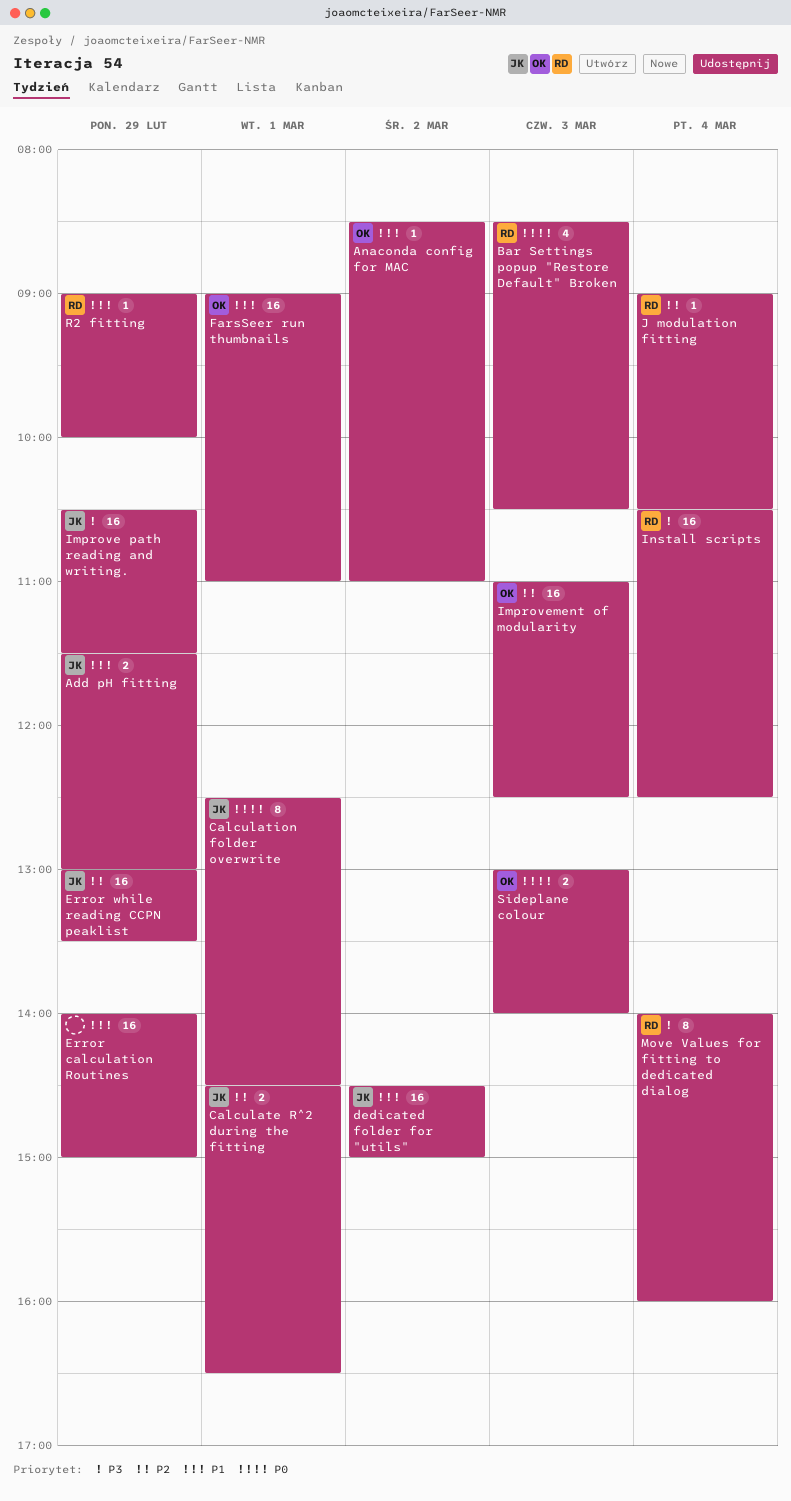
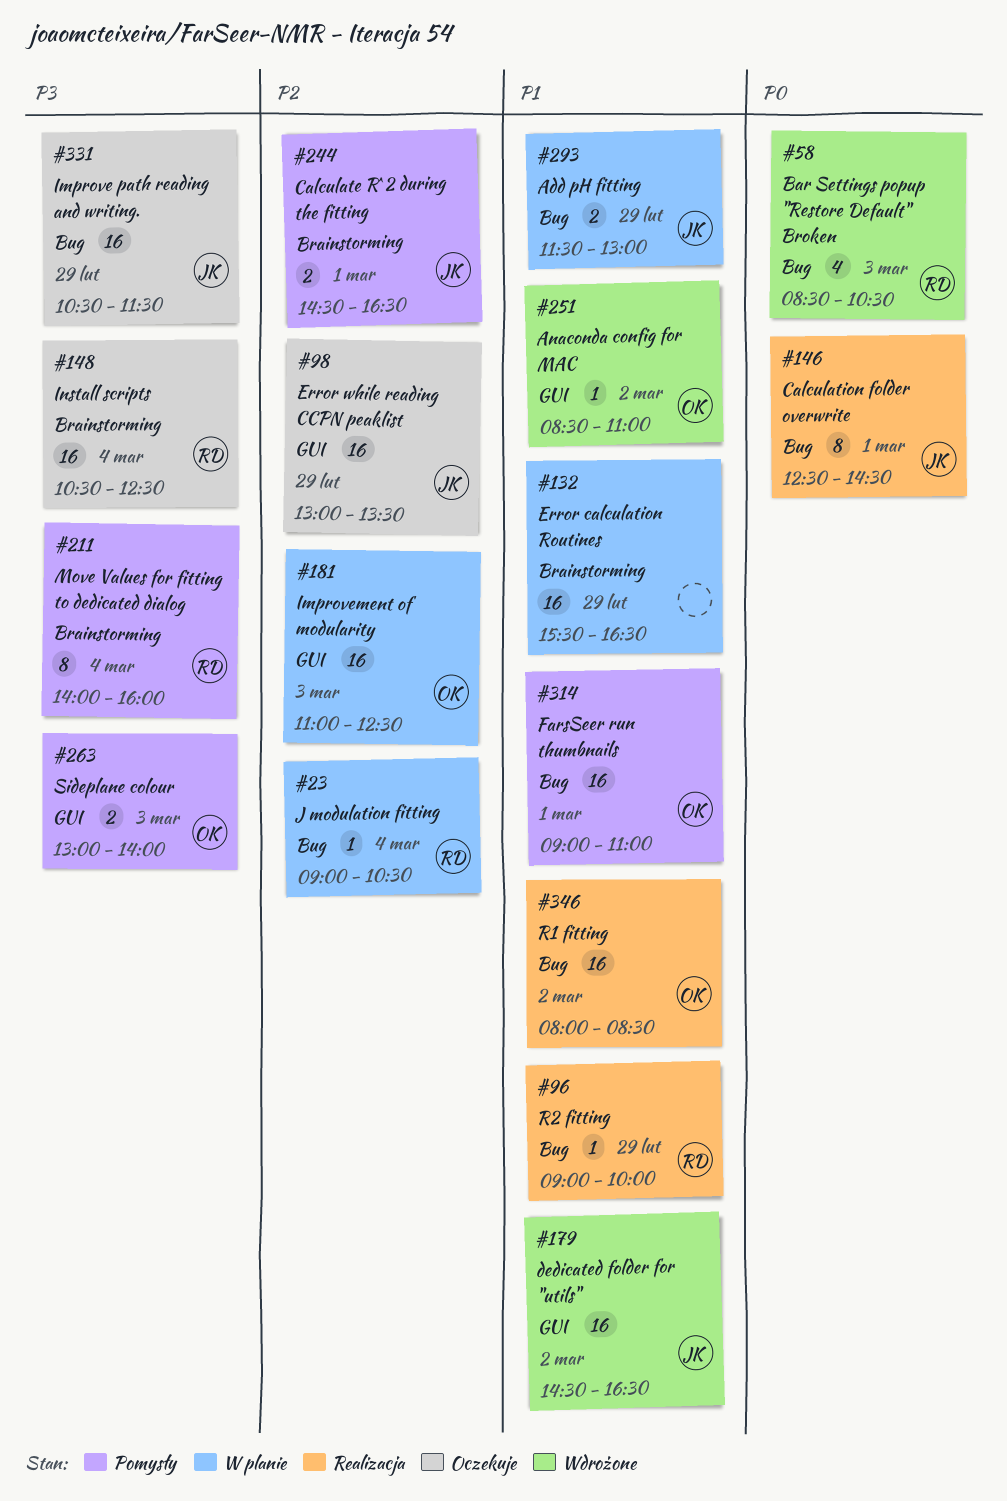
dedicated folder for "utils", ends: 15:00 -> 16:30
Error calculation Routines, begins: 14:00 -> 15:30
Error calculation Routines, ends: 15:00 -> 16:30
R1 fitting: none -> present
Sideplane colour, priority: P0 -> P3

